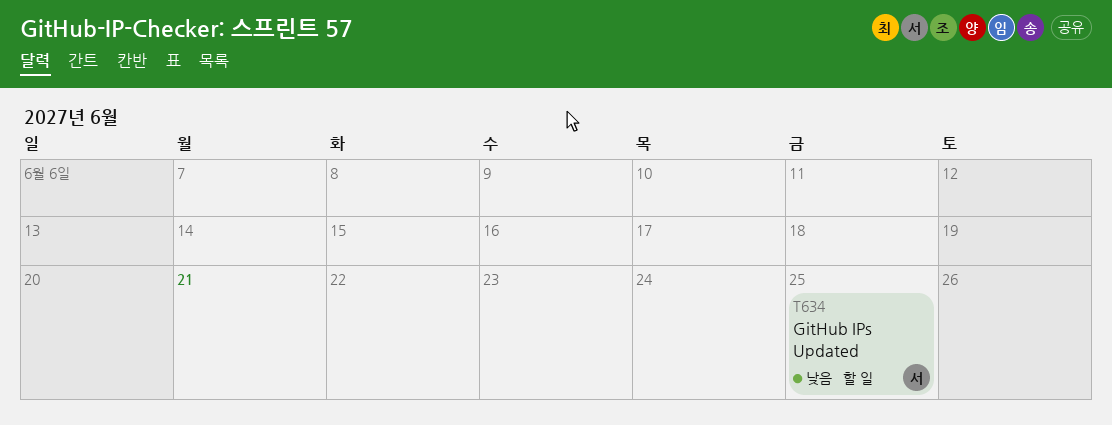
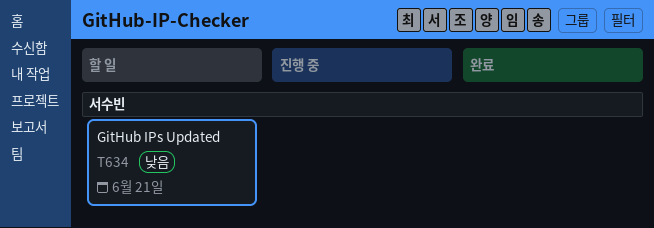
T634, due: Jun 25 -> Jun 21

